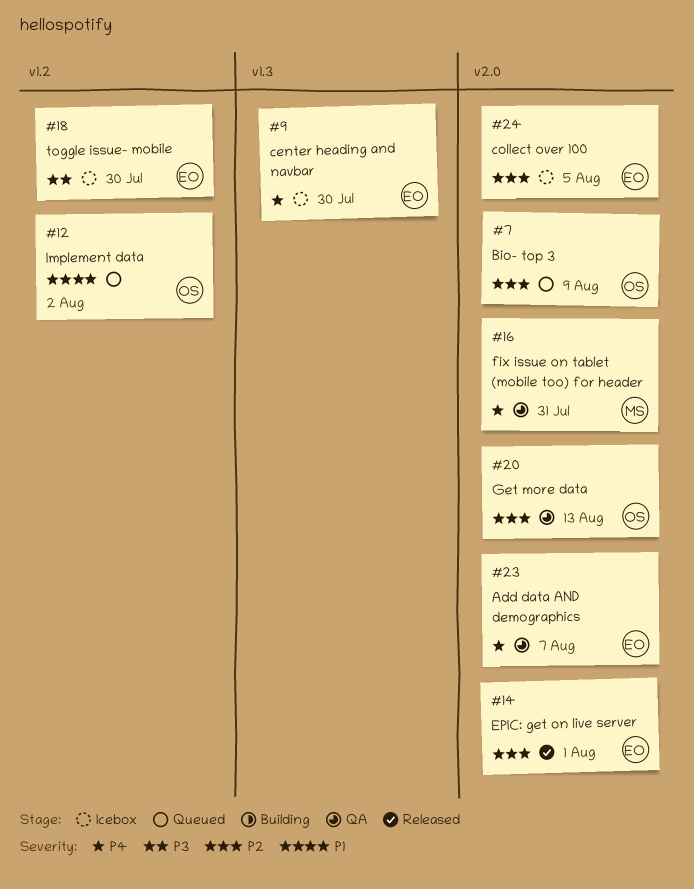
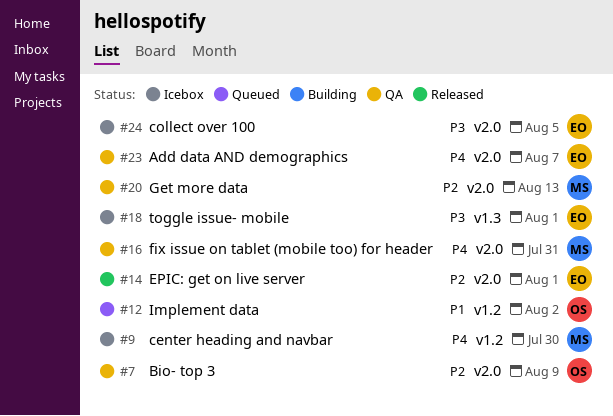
#7, status: Queued -> QA
#9, owner: EO -> MS
#9, label: v1.3 -> v1.2
#18, label: v1.2 -> v1.3
#18, due: Jul 30 -> Aug 1
#20, owner: OS -> MS
#24, priority: P2 -> P3

